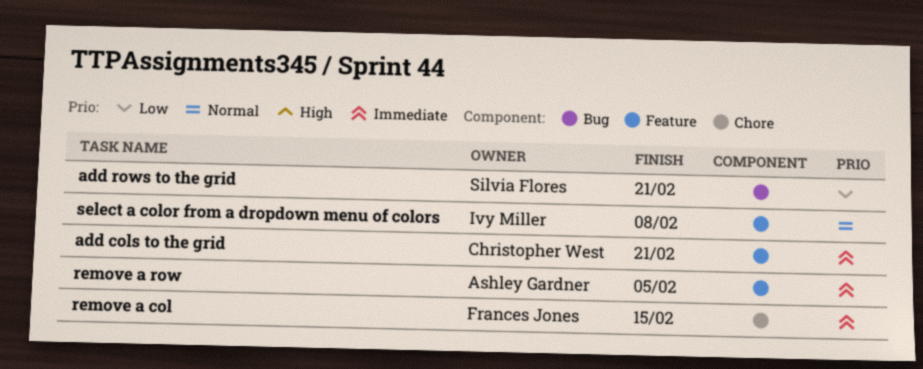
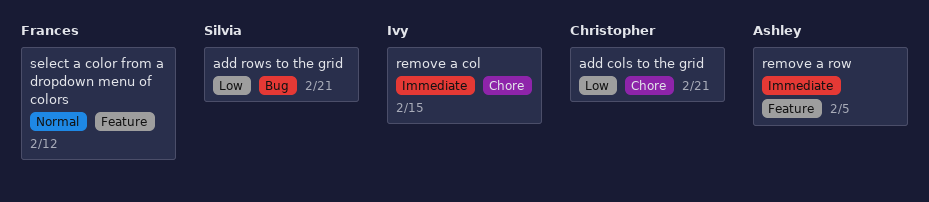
add cols to the grid, priority: Immediate -> Low
add cols to the grid, label: Feature -> Chore
remove a col, owner: Frances Jones -> Ivy Miller
select a color from a dropdown menu of colors, owner: Ivy Miller -> Frances Jones
select a color from a dropdown menu of colors, due: Feb 8 -> Feb 12

